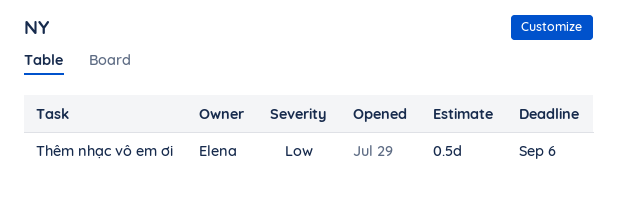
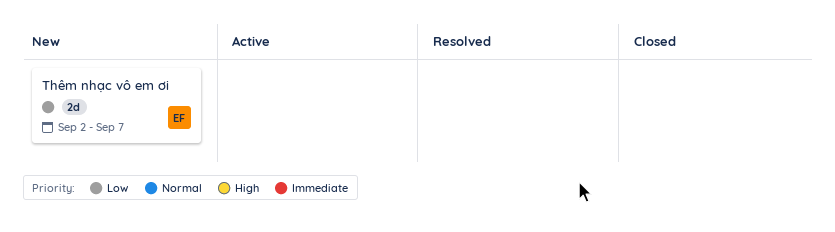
Thêm nhạc vô em ơi, estimate: 0.5d -> 2d
Thêm nhạc vô em ơi, due: Sep 6 -> Sep 7

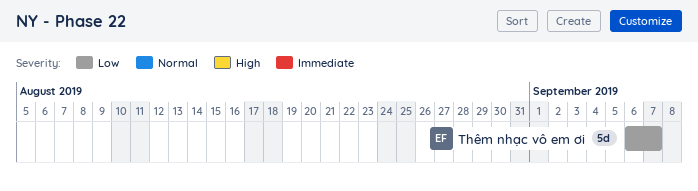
Thêm nhạc vô em ơi, estimate: 2d -> 5d
Thêm nhạc vô em ơi, start: Sep 2 -> Sep 6

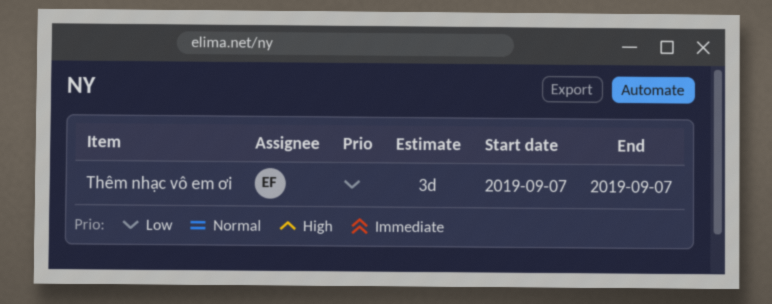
Thêm nhạc vô em ơi, estimate: 5d -> 3d
Thêm nhạc vô em ơi, start: Sep 6 -> Sep 7

